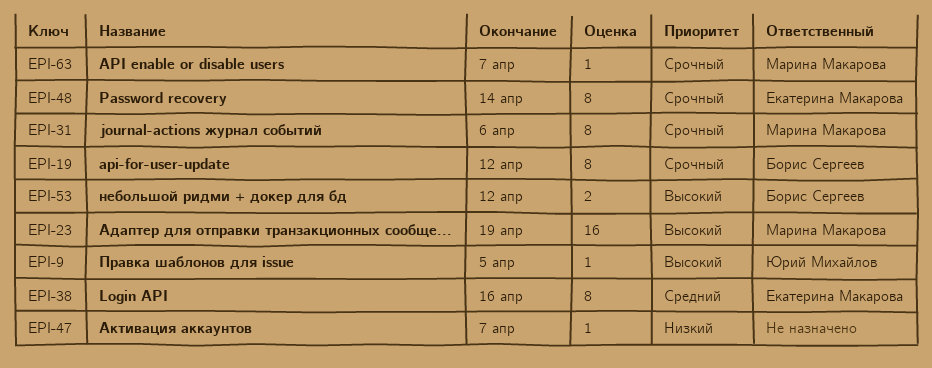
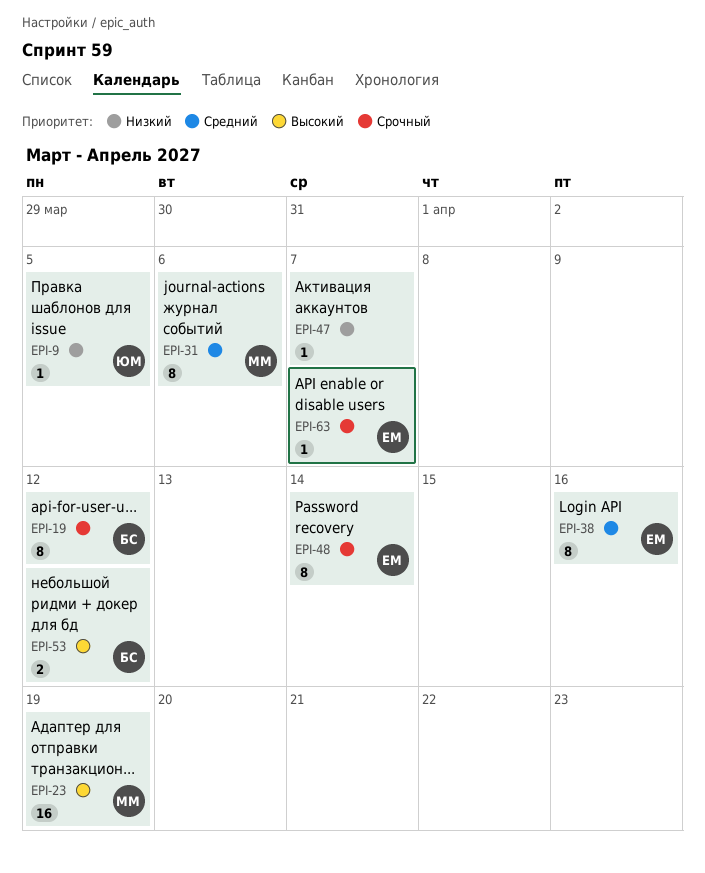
EPI-9, priority: Высокий -> Низкий
EPI-31, priority: Срочный -> Средний
EPI-63, owner: Марина Макарова -> Екатерина Макарова

